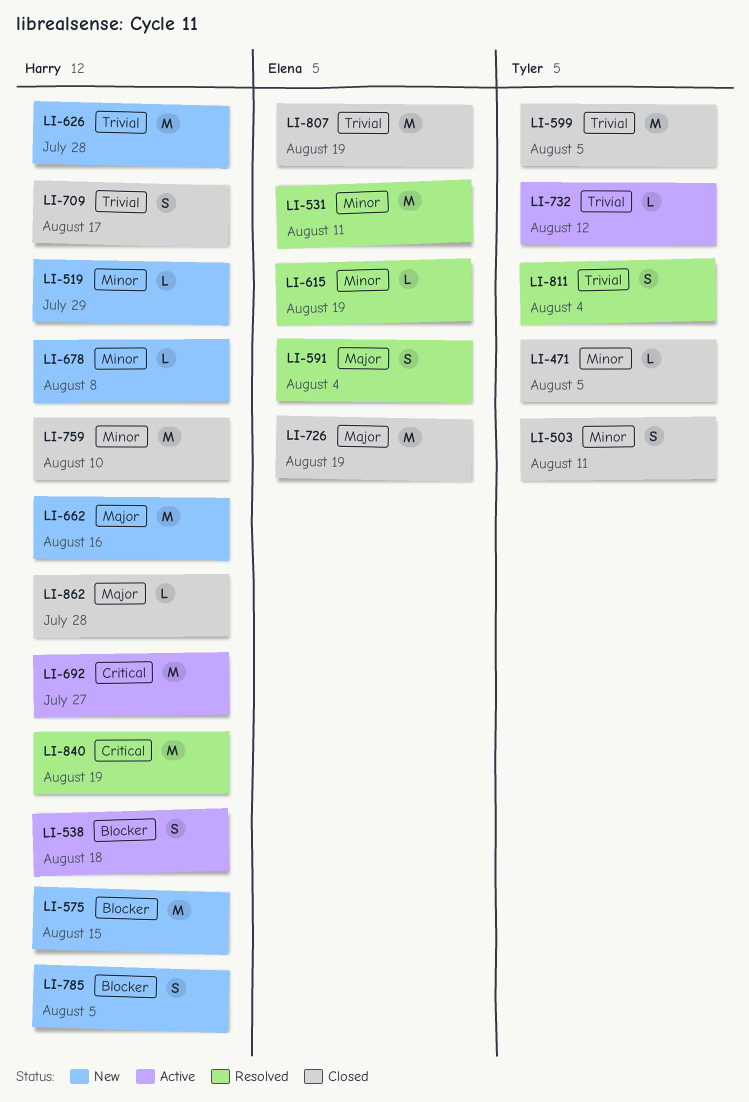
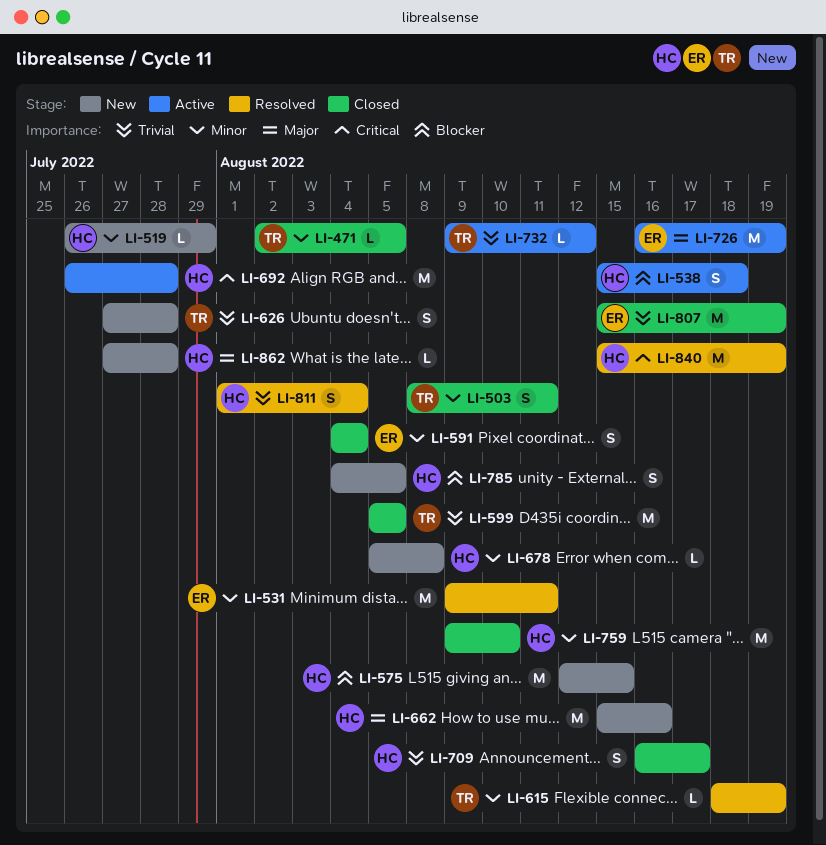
LI-591, status: Resolved -> Closed
LI-591, priority: Major -> Minor
LI-615, owner: Elena -> Tyler
LI-626, owner: Harry -> Tyler
LI-626, estimate: M -> S
LI-692, due: Jul 27 -> Jul 28
LI-726, status: Closed -> Active
LI-811, owner: Tyler -> Harry
LI-862, status: Closed -> New

